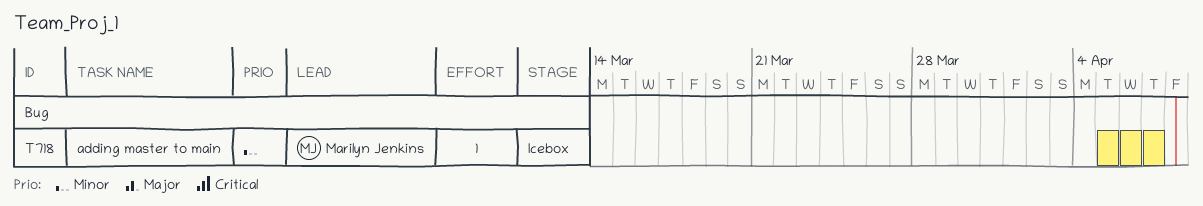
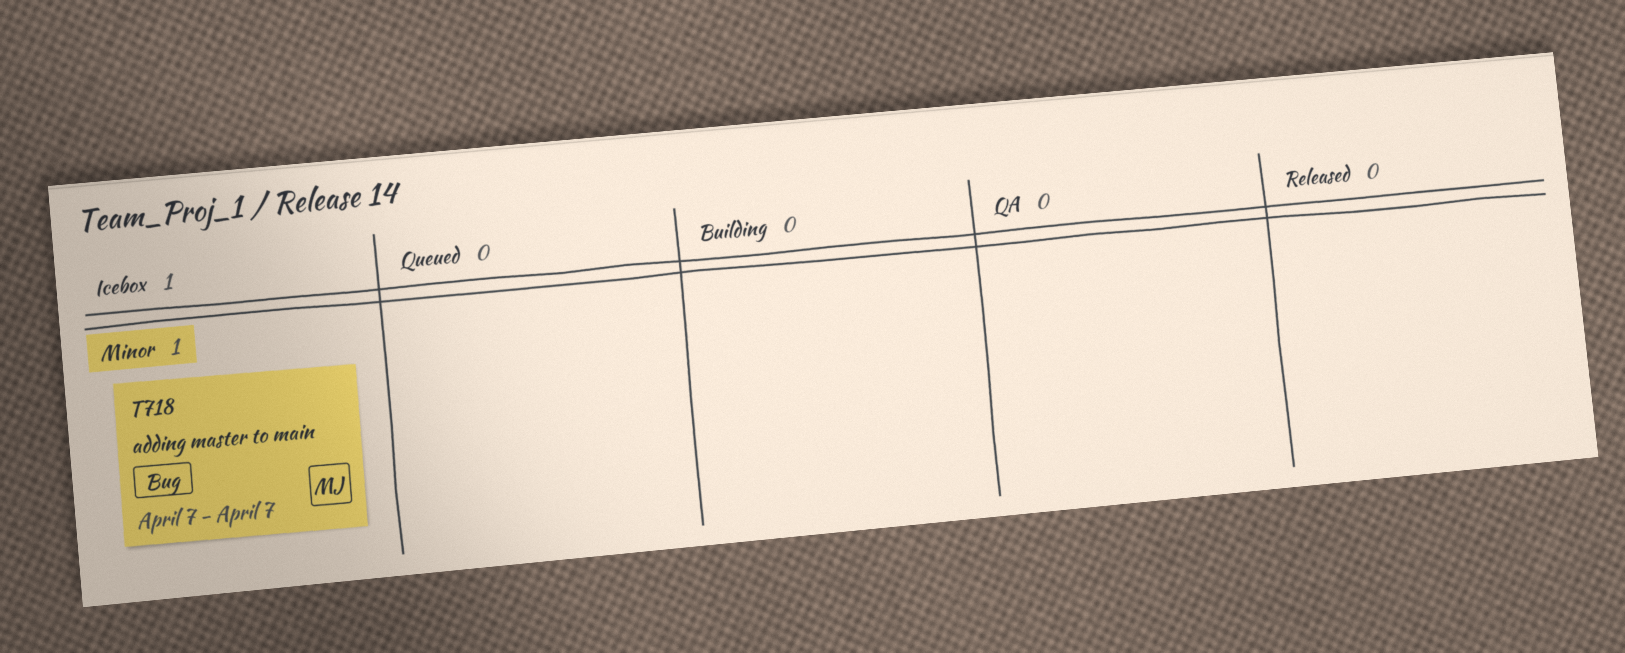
T718, start: Apr 5 -> Apr 7

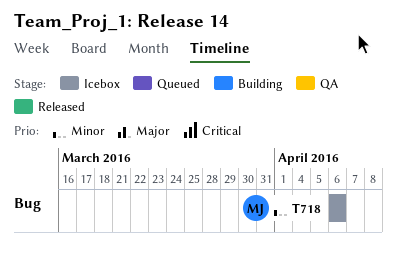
T718, start: Apr 7 -> Apr 6
T718, due: Apr 7 -> Apr 6

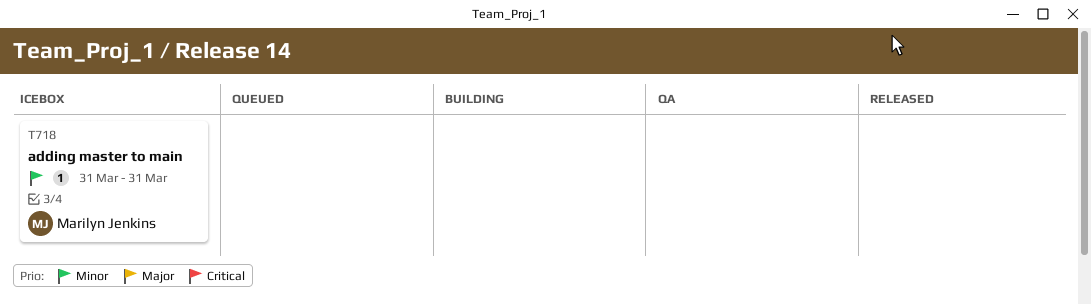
T718, start: Apr 6 -> Mar 31
T718, due: Apr 6 -> Mar 31

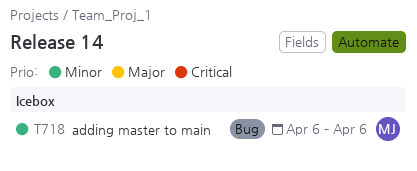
T718, start: Mar 31 -> Apr 6
T718, due: Mar 31 -> Apr 6

